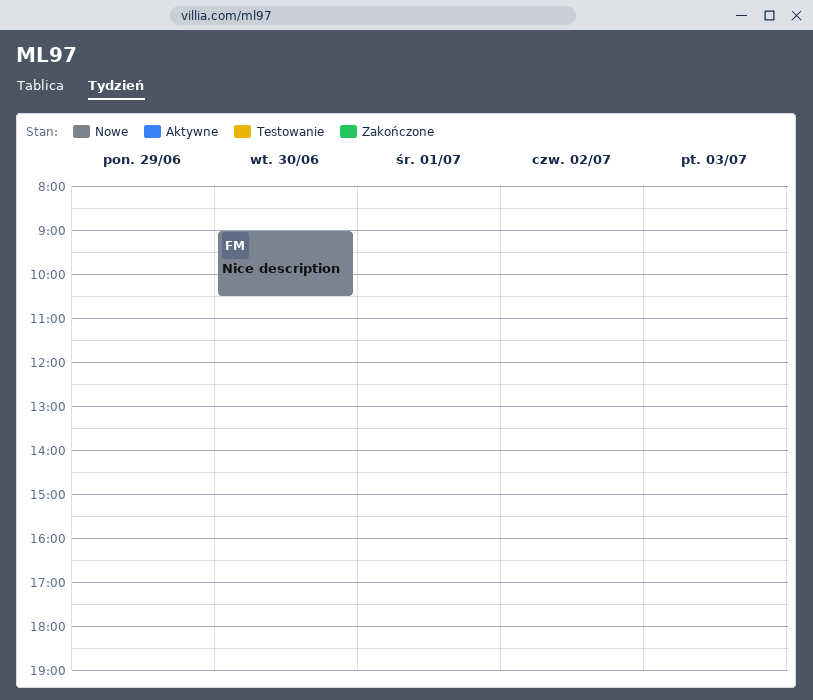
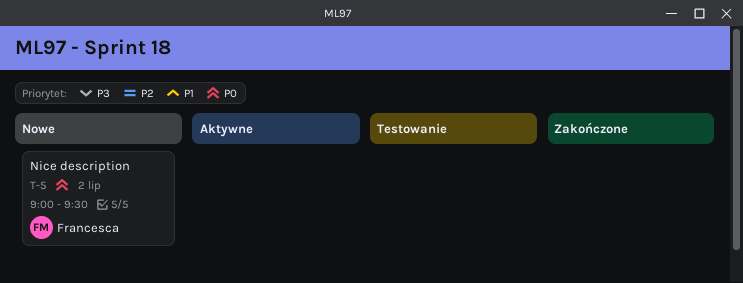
Nice description, day: Jun 30 -> Jul 2
Nice description, ends: 10:30 -> 09:30

